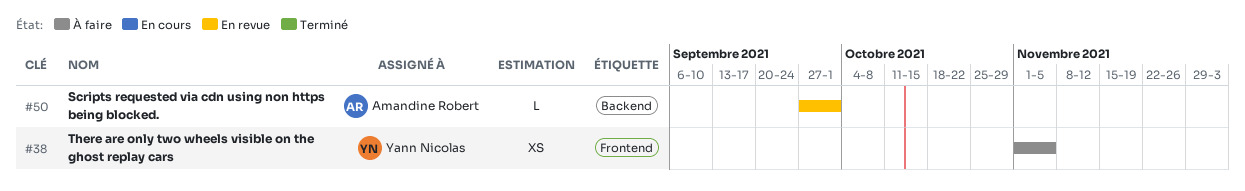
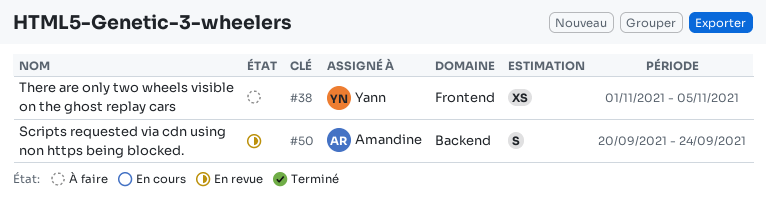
#50, estimate: L -> S
#50, start: Sep 27 -> Sep 20
#50, due: Oct 1 -> Sep 24

